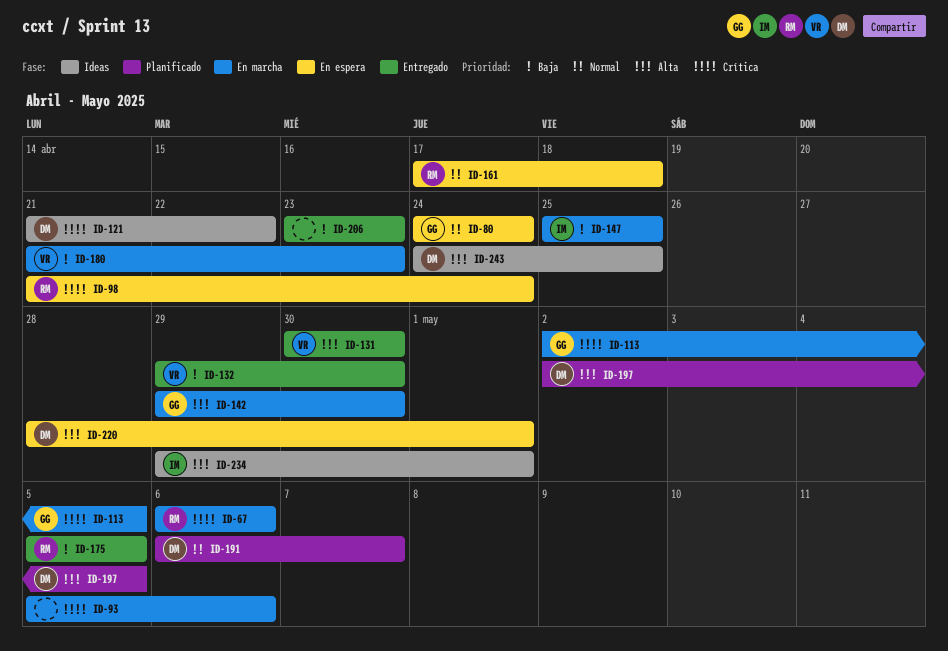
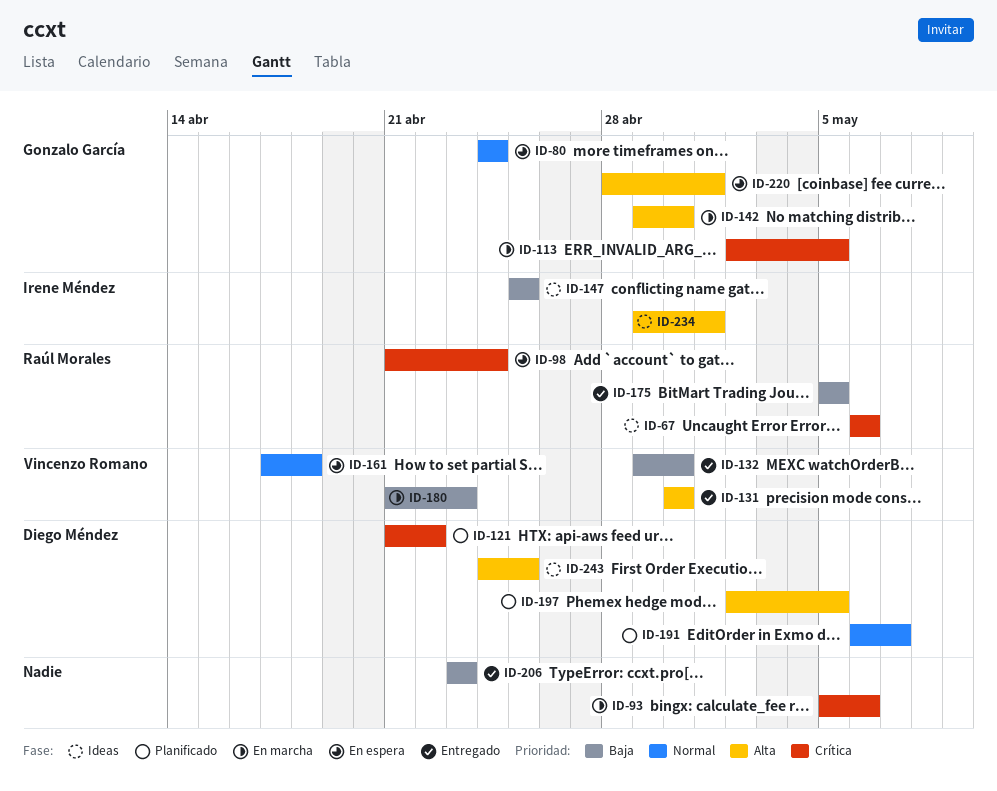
ID-67, status: En marcha -> Ideas
ID-121, status: Ideas -> Planificado
ID-147, status: En marcha -> Ideas
ID-161, owner: Raúl Morales -> Vincenzo Romano
ID-220, owner: Diego Méndez -> Gonzalo García

